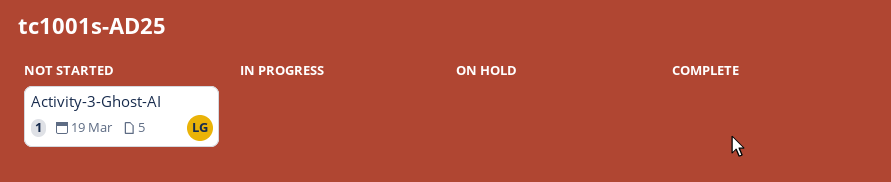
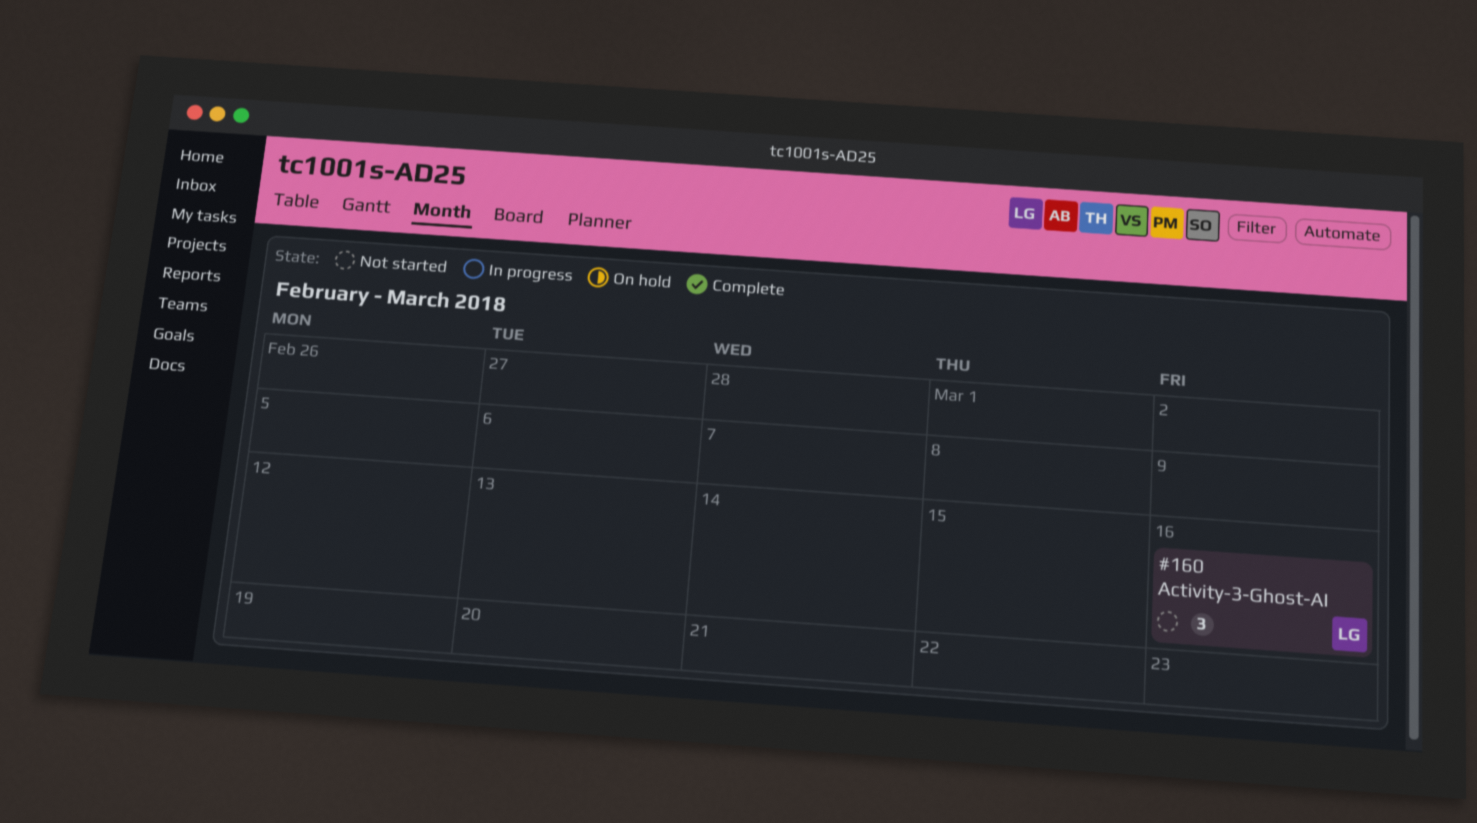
Activity-3-Ghost-AI, estimate: 1 -> 3
Activity-3-Ghost-AI, due: Mar 19 -> Mar 16

